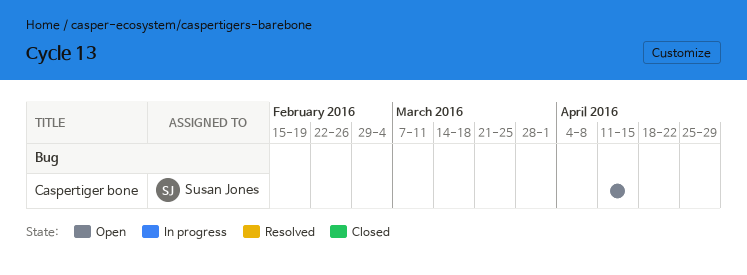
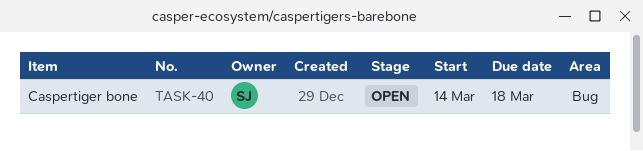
Caspertiger bone, start: Apr 11 -> Mar 14
Caspertiger bone, due: Apr 15 -> Mar 18

